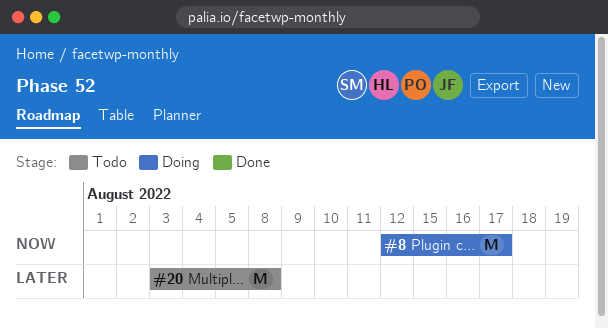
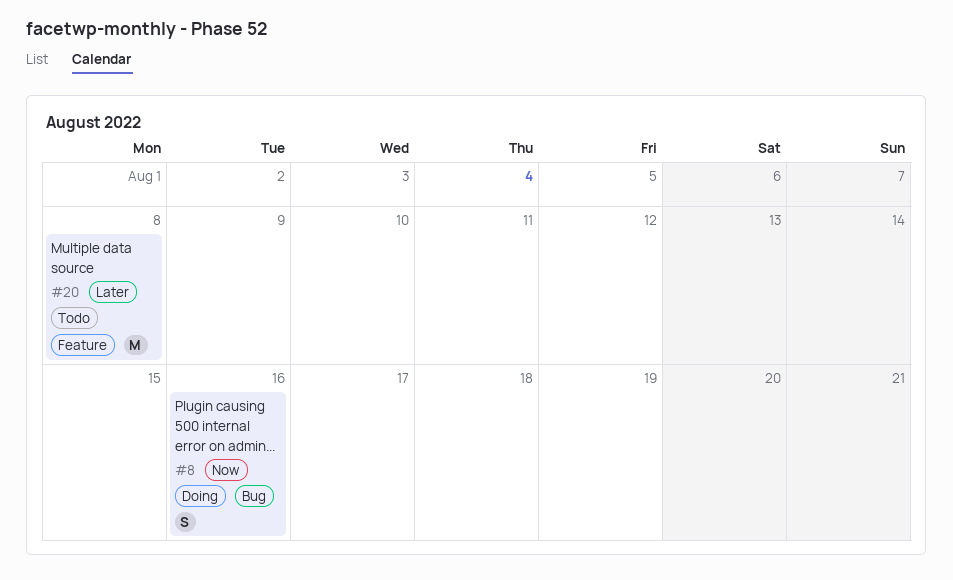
#8, estimate: M -> S
#8, due: Aug 17 -> Aug 16

